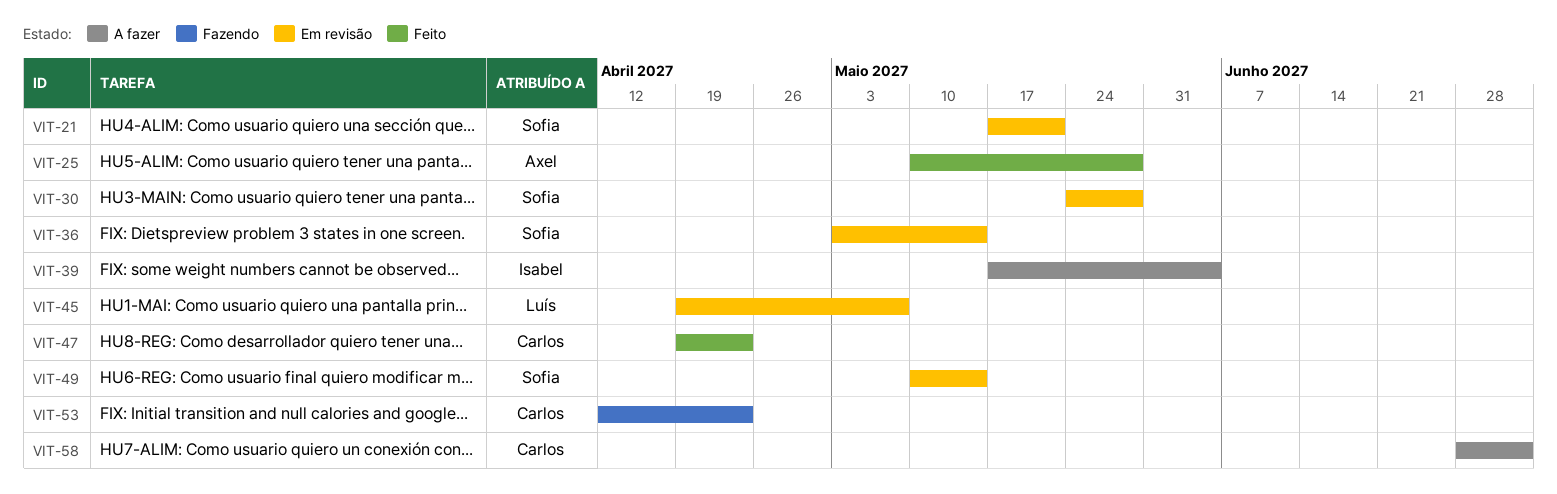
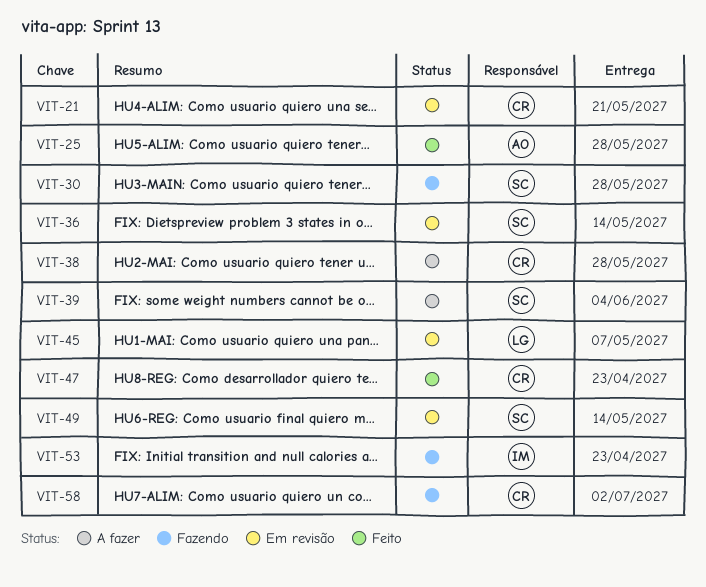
VIT-21, owner: Sofia -> Carlos
VIT-30, status: Em revisão -> Fazendo
VIT-38: none -> present
VIT-39, owner: Isabel -> Sofia
VIT-53, owner: Carlos -> Isabel
VIT-58, status: A fazer -> Fazendo

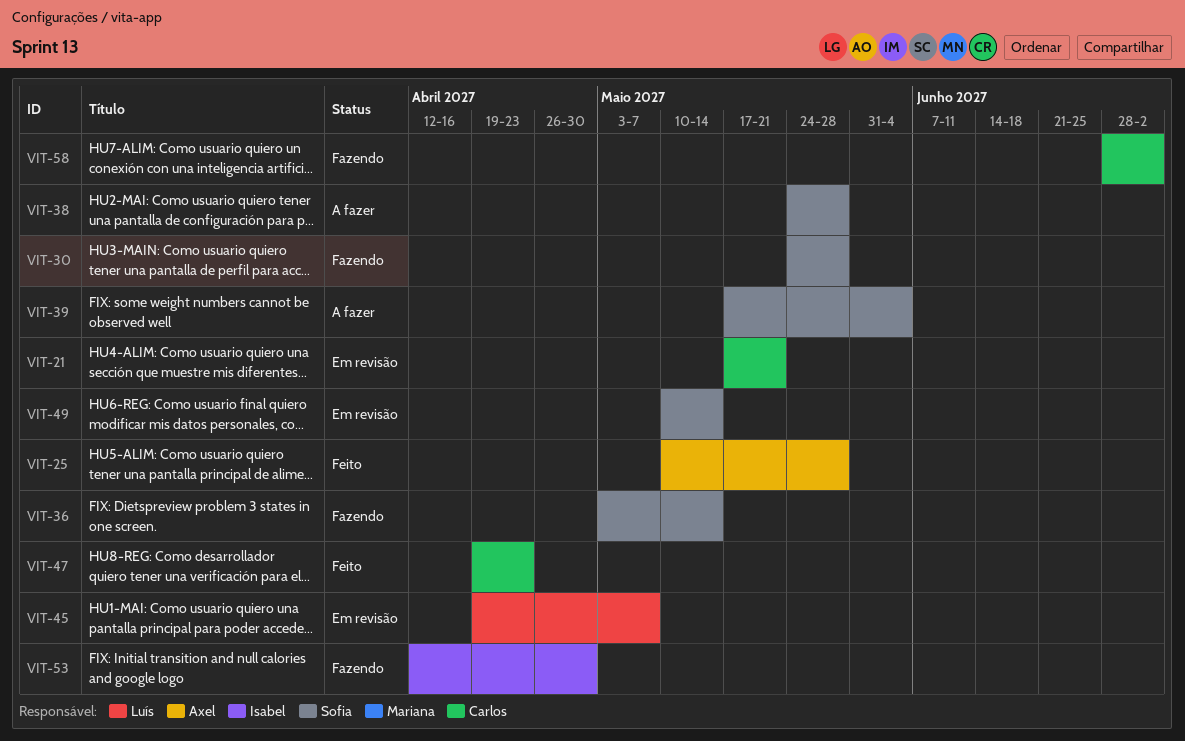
VIT-36, status: Em revisão -> Fazendo
VIT-38, owner: Carlos -> Sofia
VIT-53, due: Apr 23 -> Apr 30

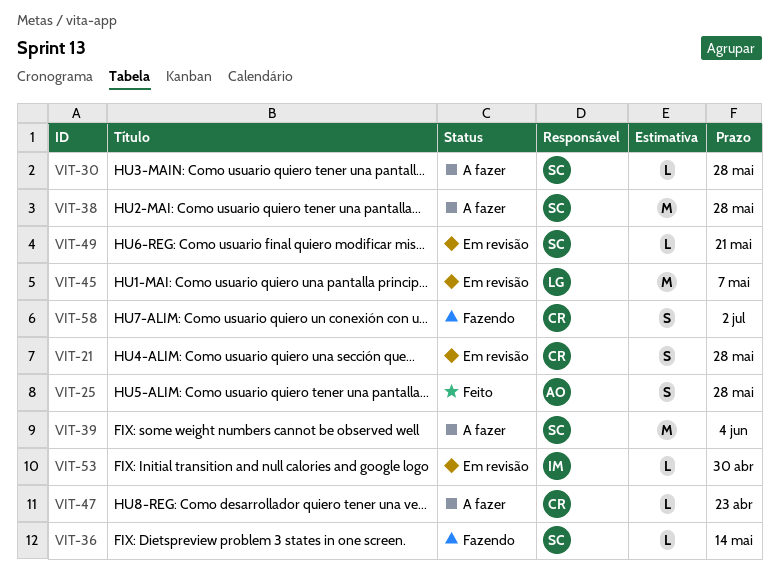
VIT-21, due: May 21 -> May 28
VIT-30, status: Fazendo -> A fazer
VIT-47, status: Feito -> A fazer
VIT-49, due: May 14 -> May 21
VIT-53, status: Fazendo -> Em revisão

